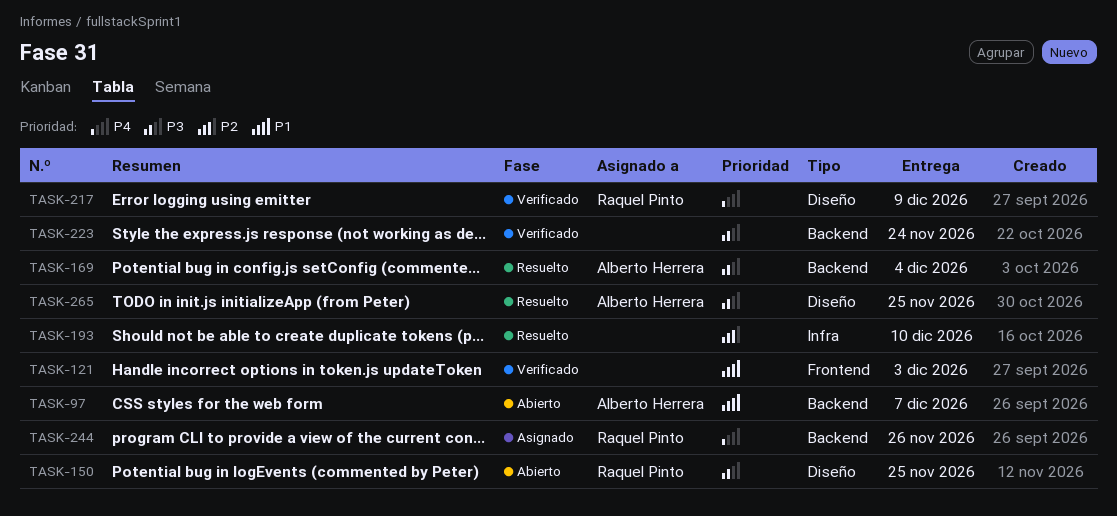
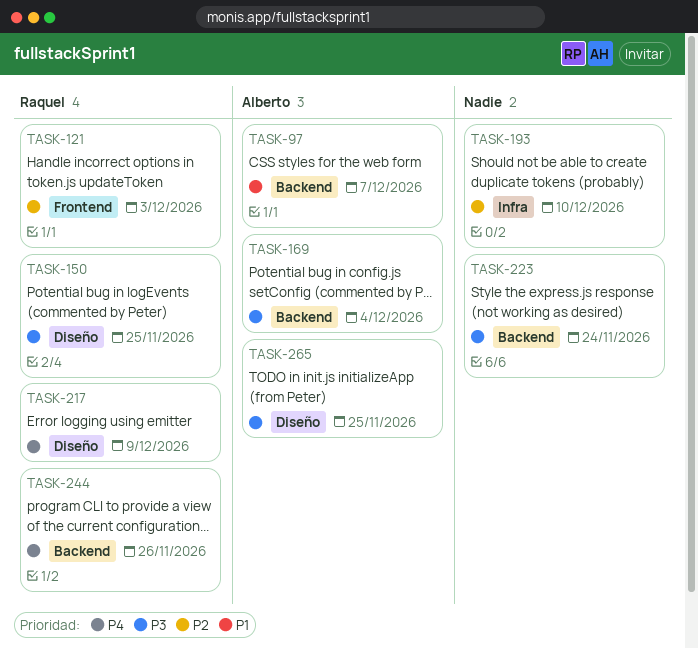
TASK-121, owner: none -> Raquel Pinto
TASK-121, priority: P1 -> P2

